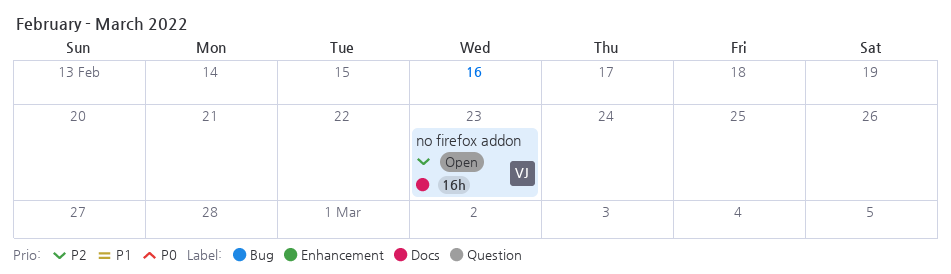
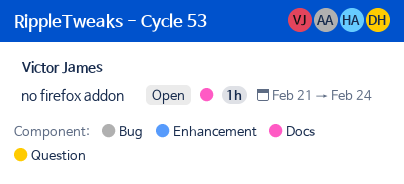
no firefox addon, estimate: 16h -> 1h
no firefox addon, due: Feb 23 -> Feb 24

